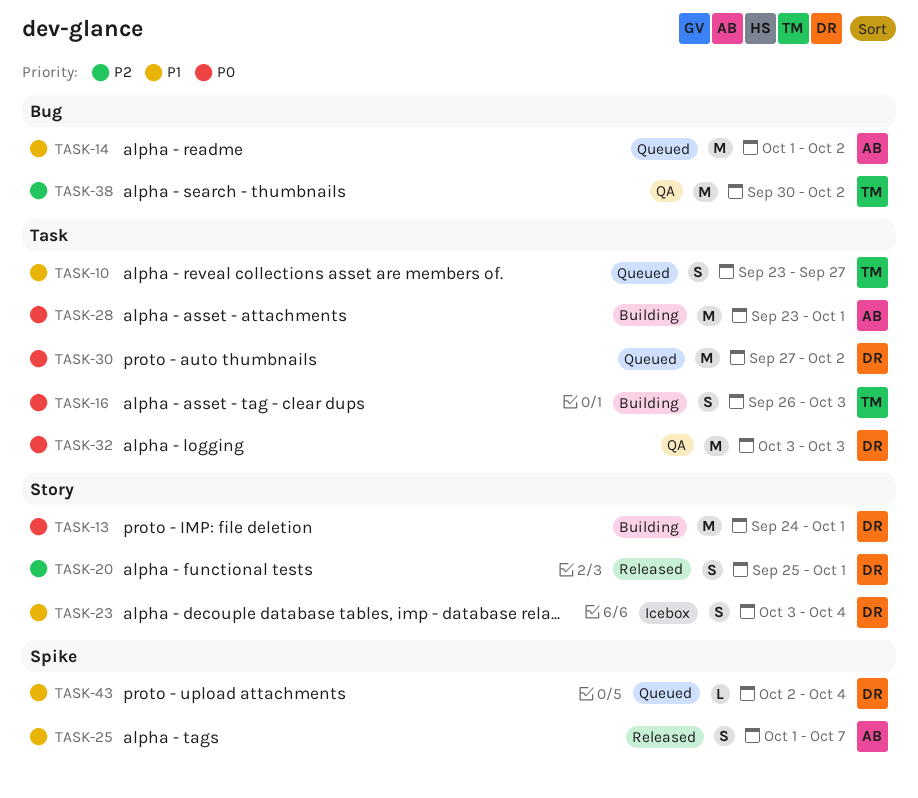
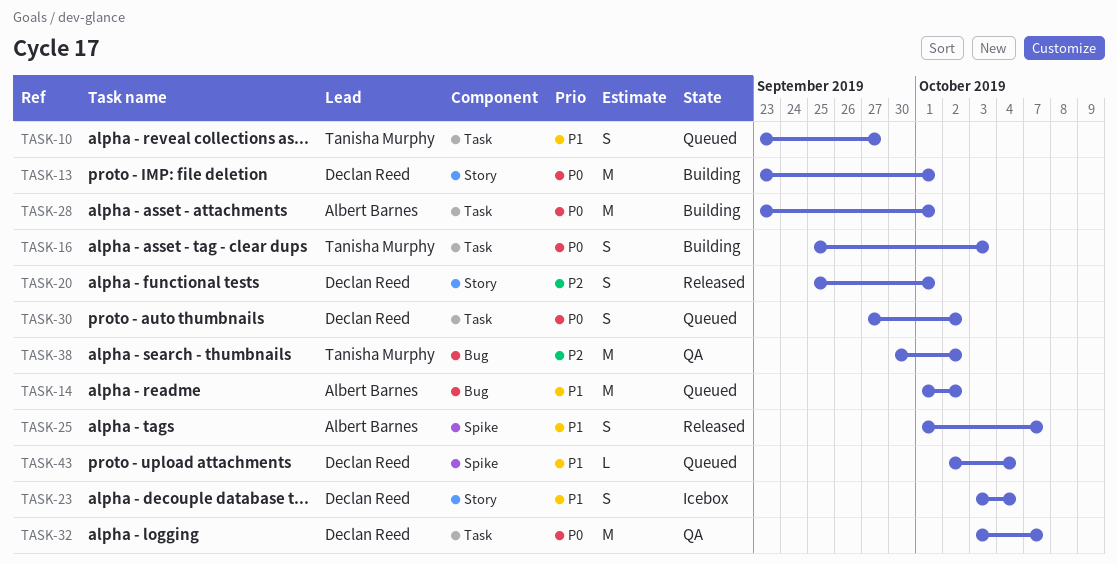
TASK-13, start: Sep 24 -> Sep 23
TASK-16, start: Sep 26 -> Sep 25
TASK-30, estimate: M -> S
TASK-32, due: Oct 3 -> Oct 7

